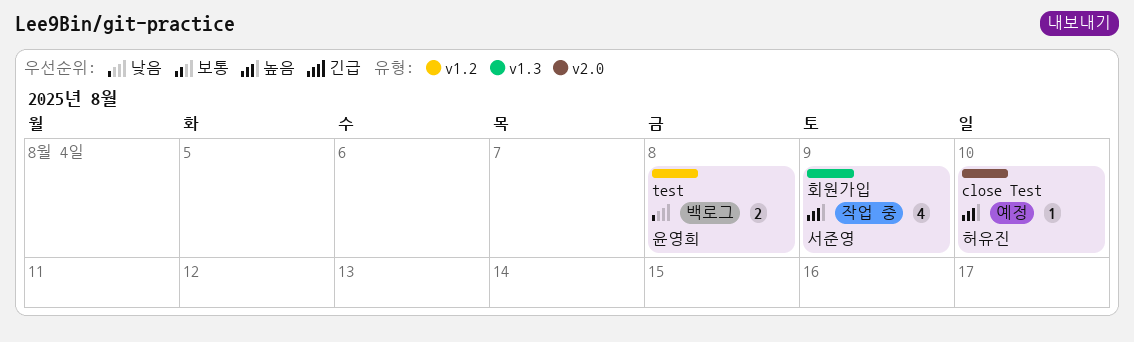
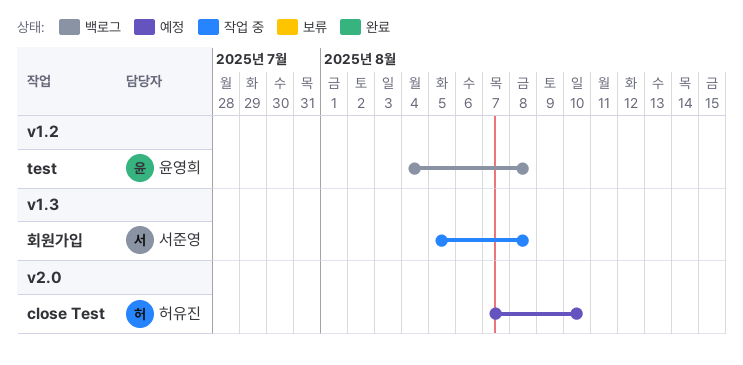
회원가입, due: Aug 9 -> Aug 8

